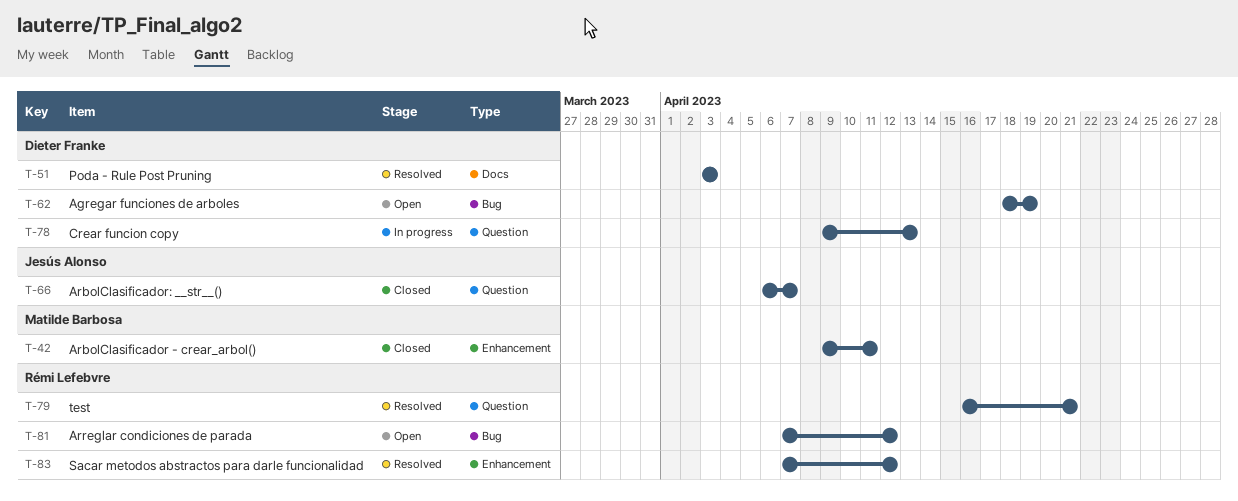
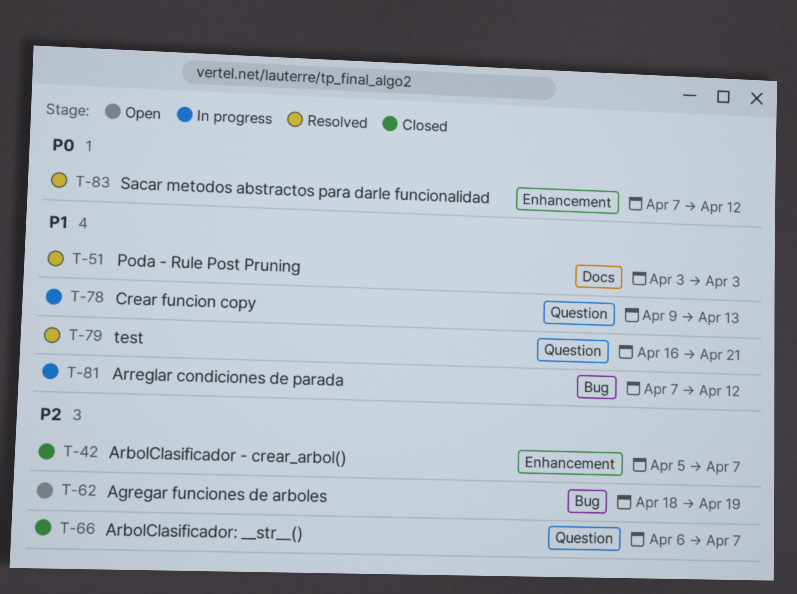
T-42, start: Apr 9 -> Apr 5
T-42, due: Apr 11 -> Apr 7
T-81, status: Open -> In progress

